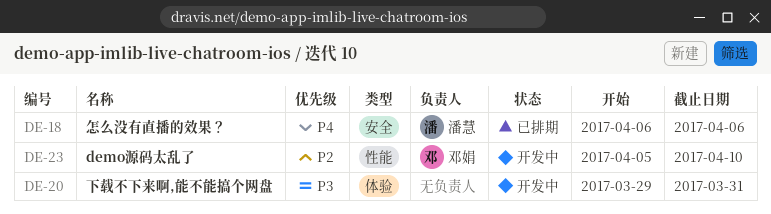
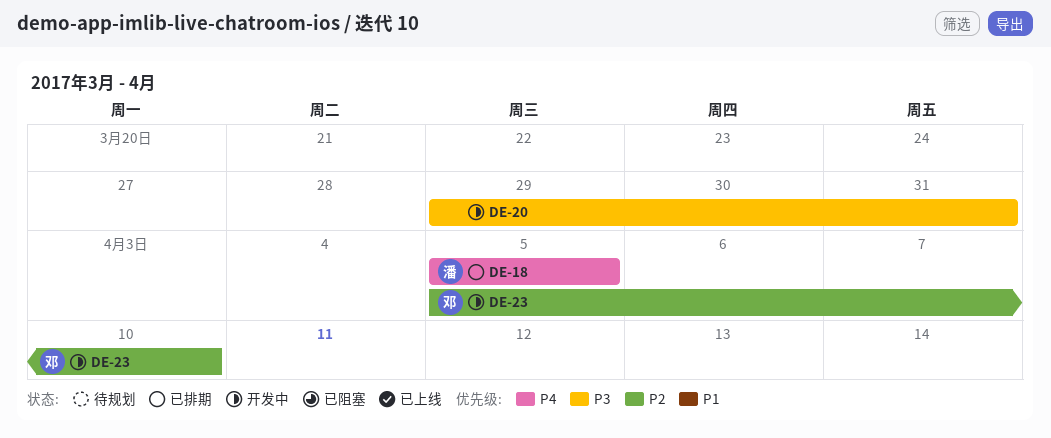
DE-18, start: Apr 6 -> Apr 5
DE-18, due: Apr 6 -> Apr 5

